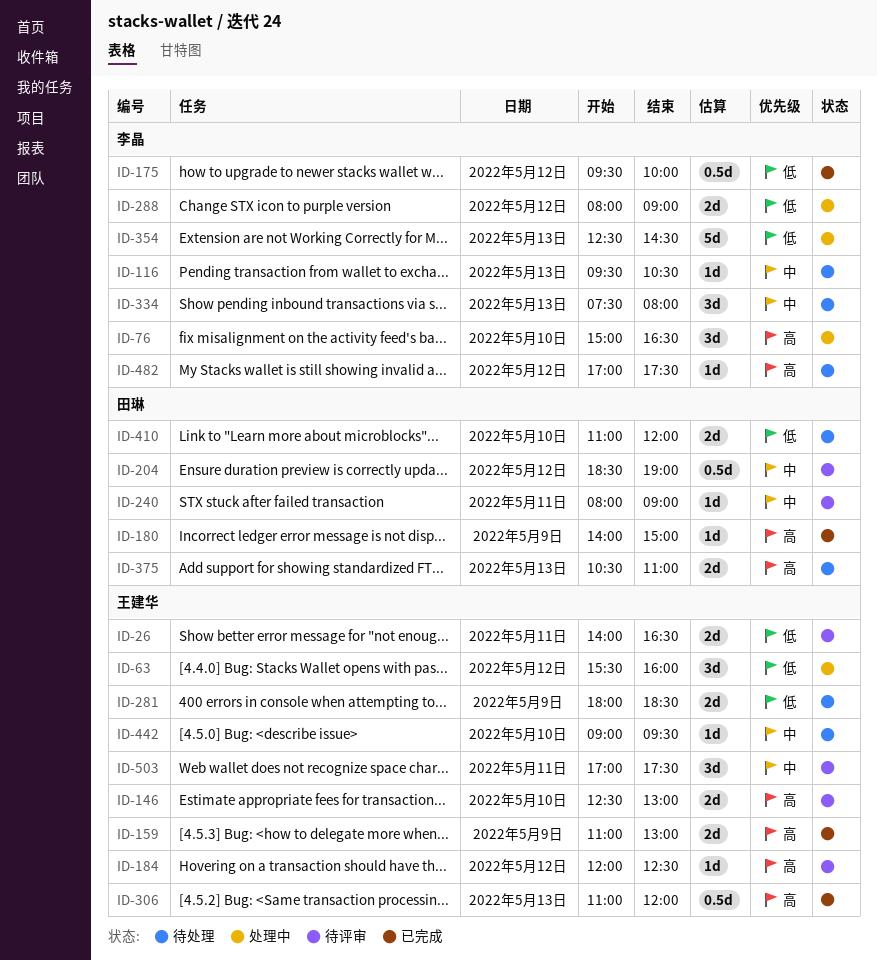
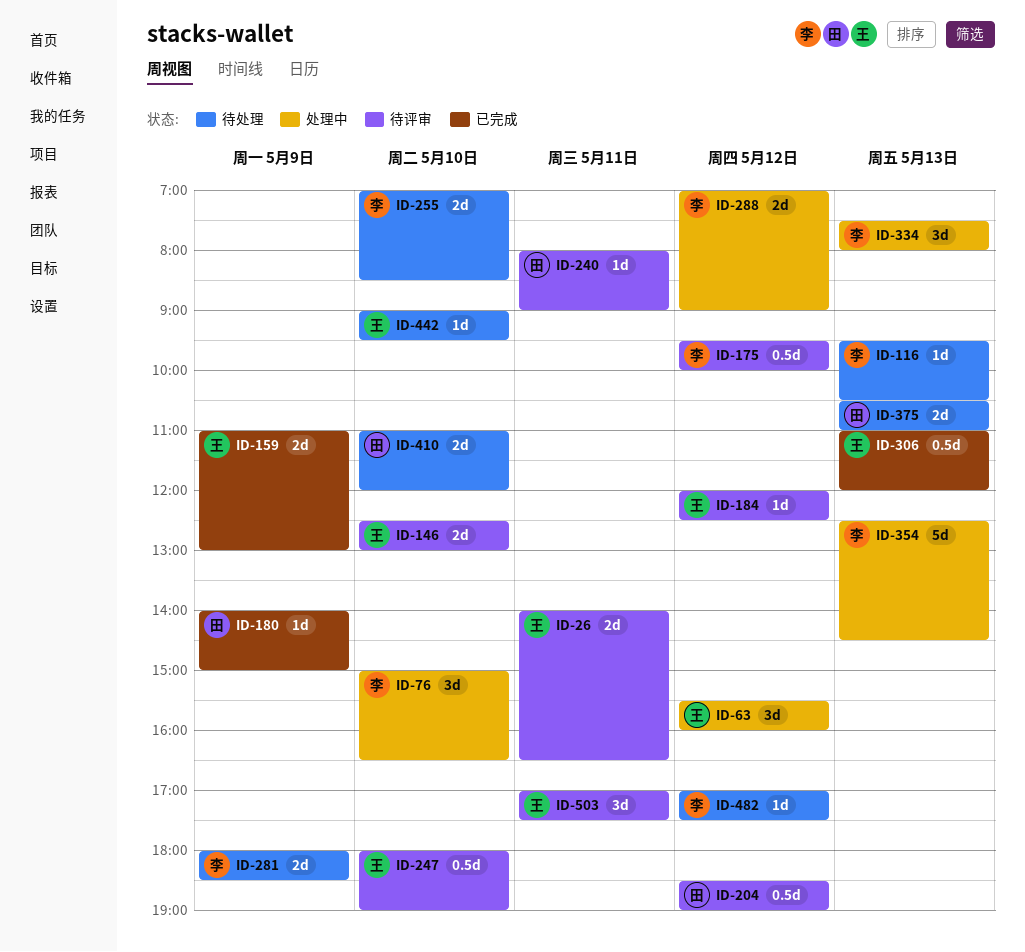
ID-175, status: 已完成 -> 待评审
ID-247: none -> present
ID-255: none -> present
ID-281, owner: 王建华 -> 李晶
ID-288, begins: 08:00 -> 07:00
ID-334, status: 待处理 -> 处理中

